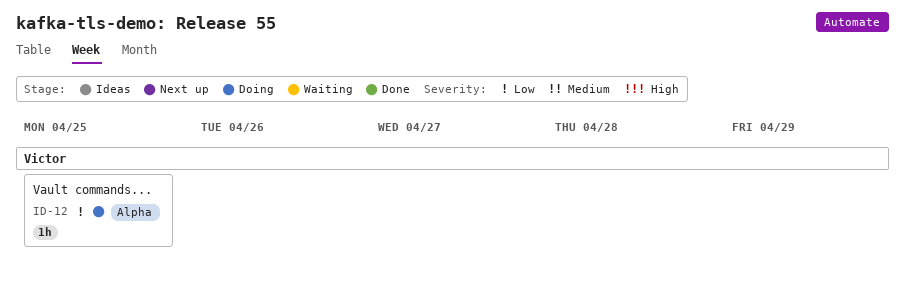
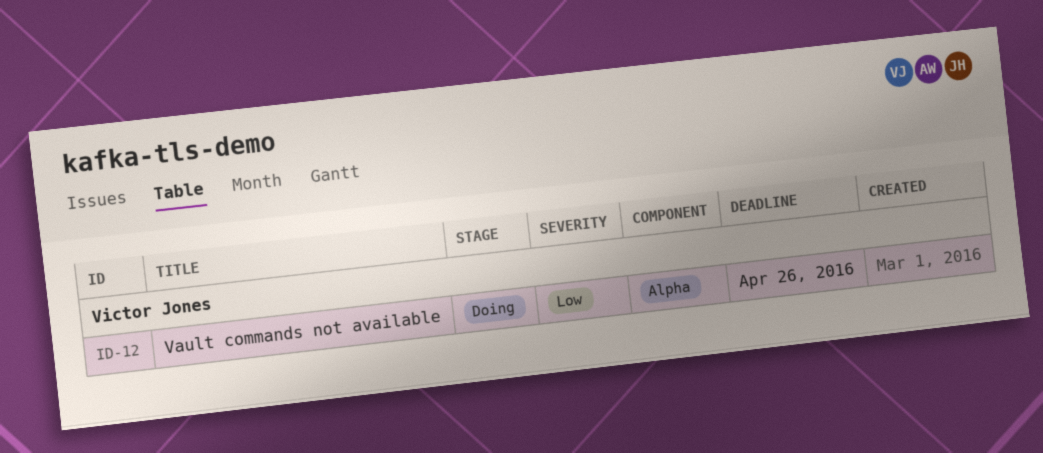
ID-12, due: Apr 25 -> Apr 26

